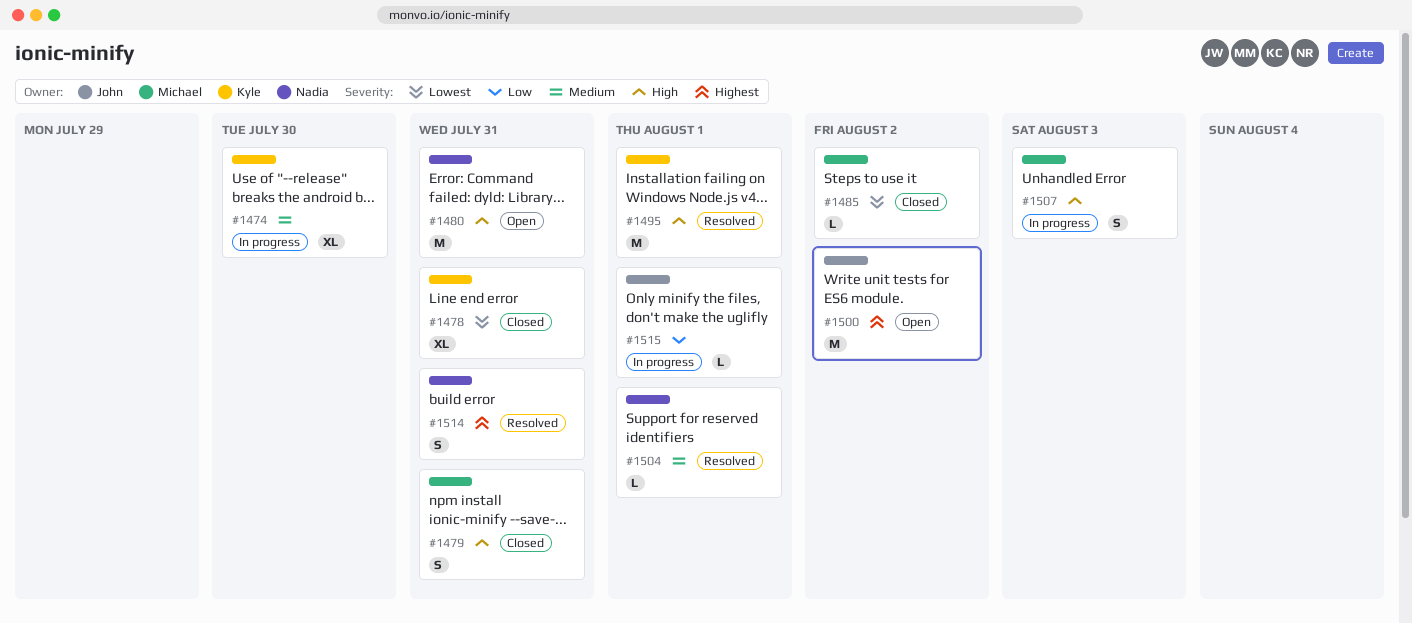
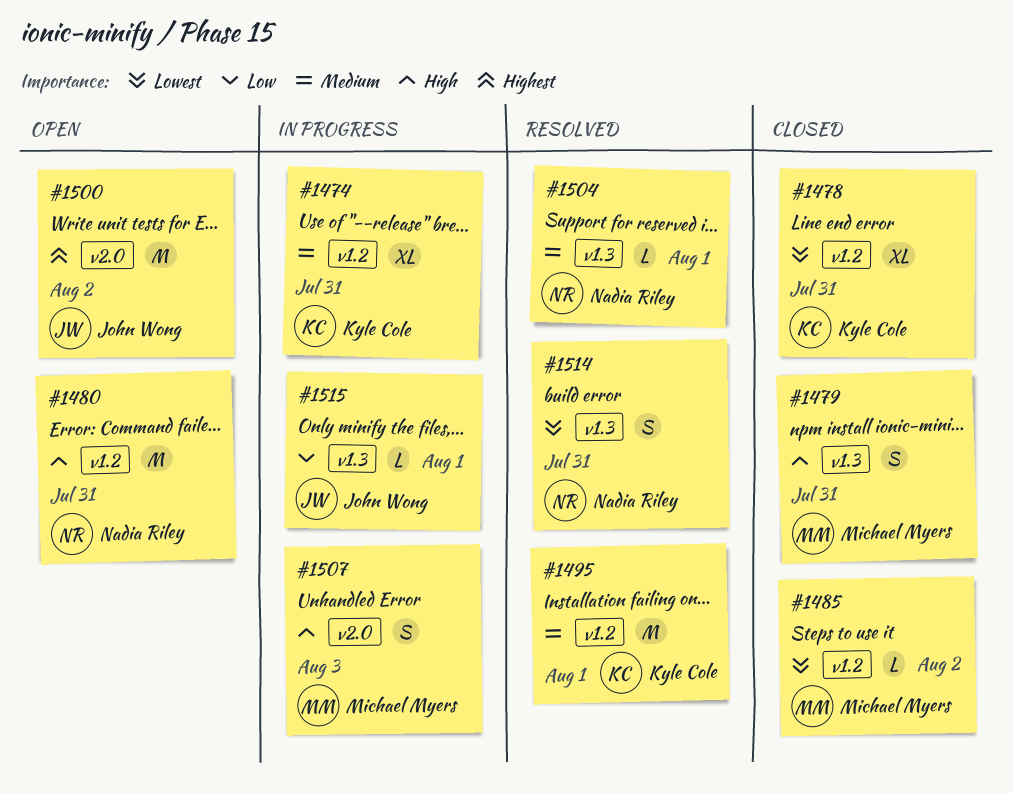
#1474, due: Jul 30 -> Jul 31
#1495, priority: High -> Medium
#1514, priority: Highest -> Lowest

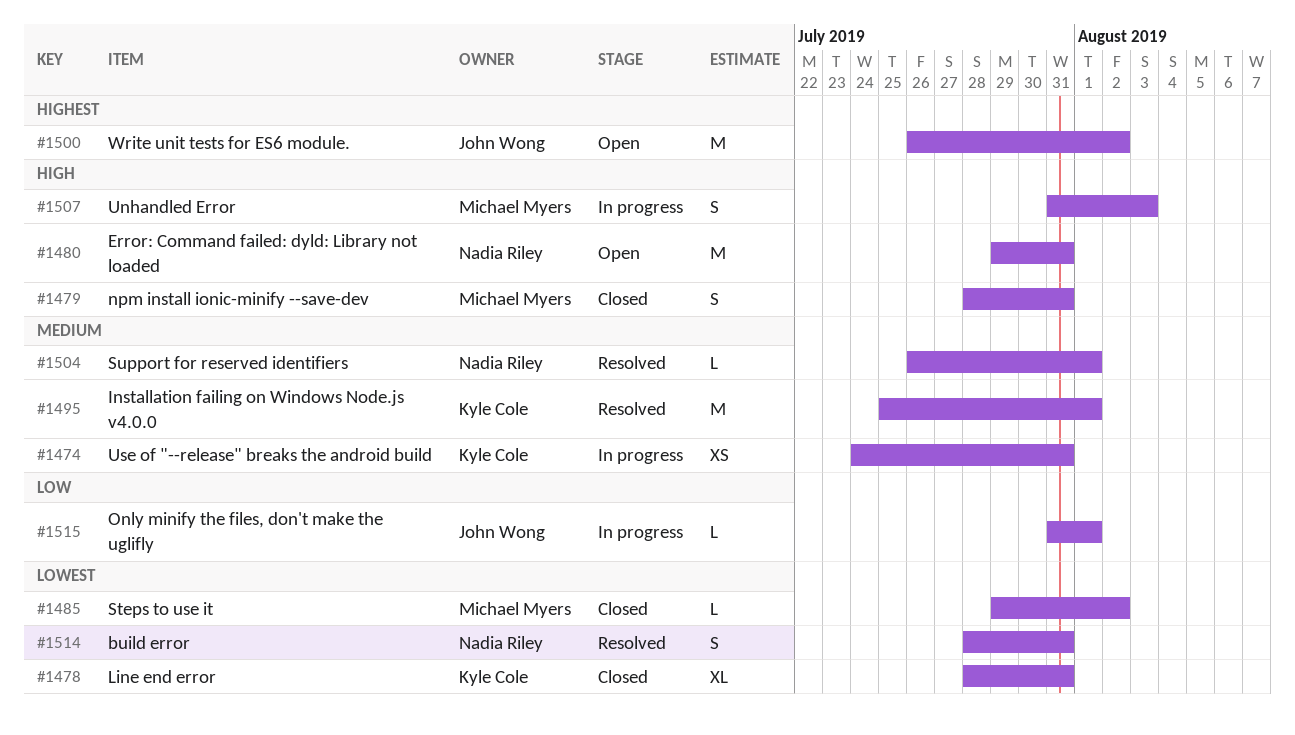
#1474, estimate: XL -> XS

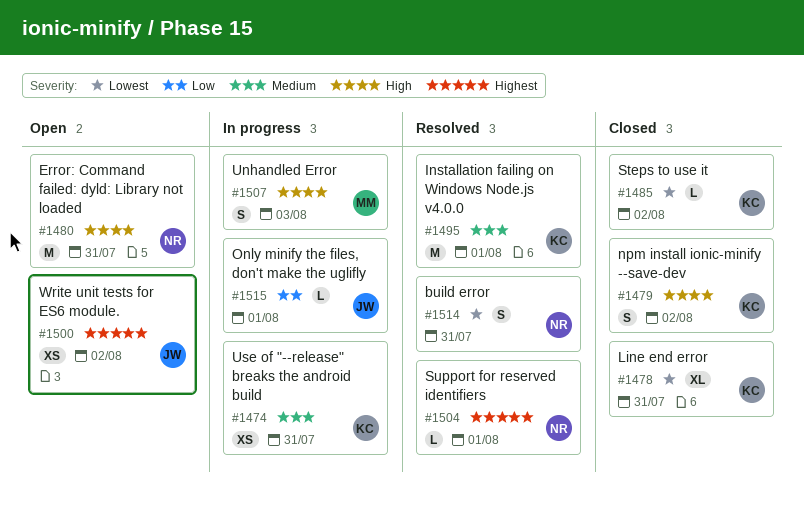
#1479, owner: Michael Myers -> Kyle Cole
#1479, due: Jul 31 -> Aug 2
#1485, owner: Michael Myers -> Kyle Cole
#1500, estimate: M -> XS
#1504, priority: Medium -> Highest

